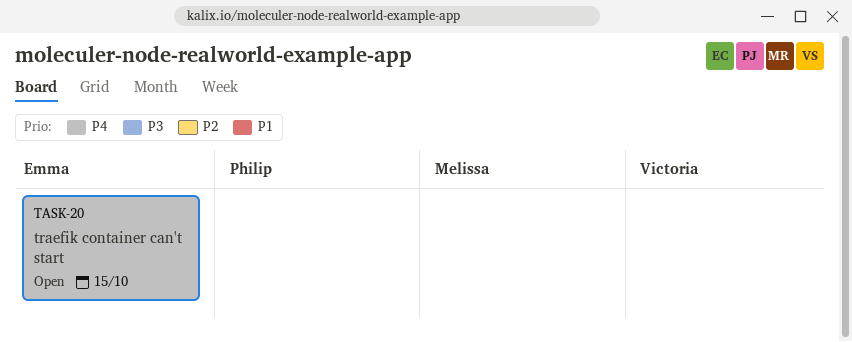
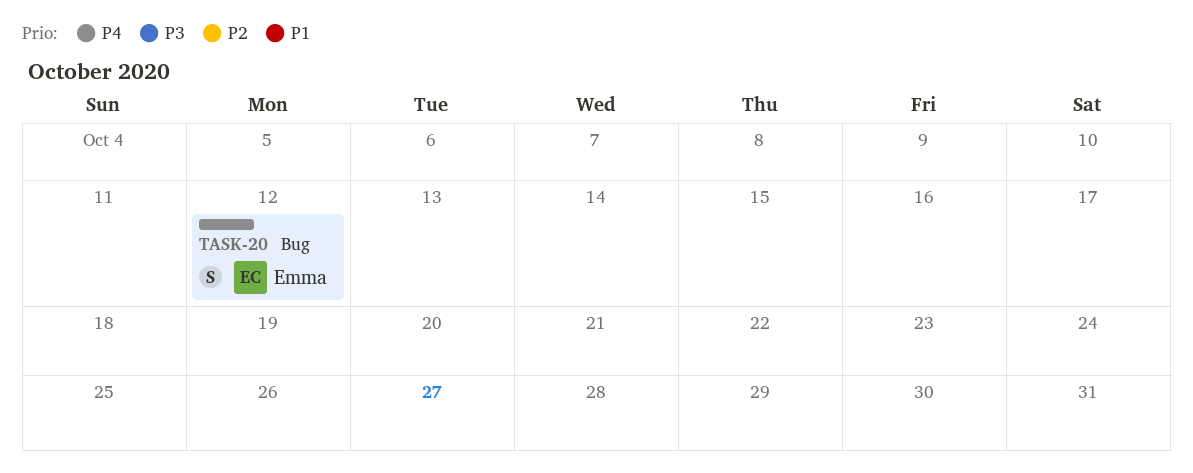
TASK-20, due: Oct 15 -> Oct 12

